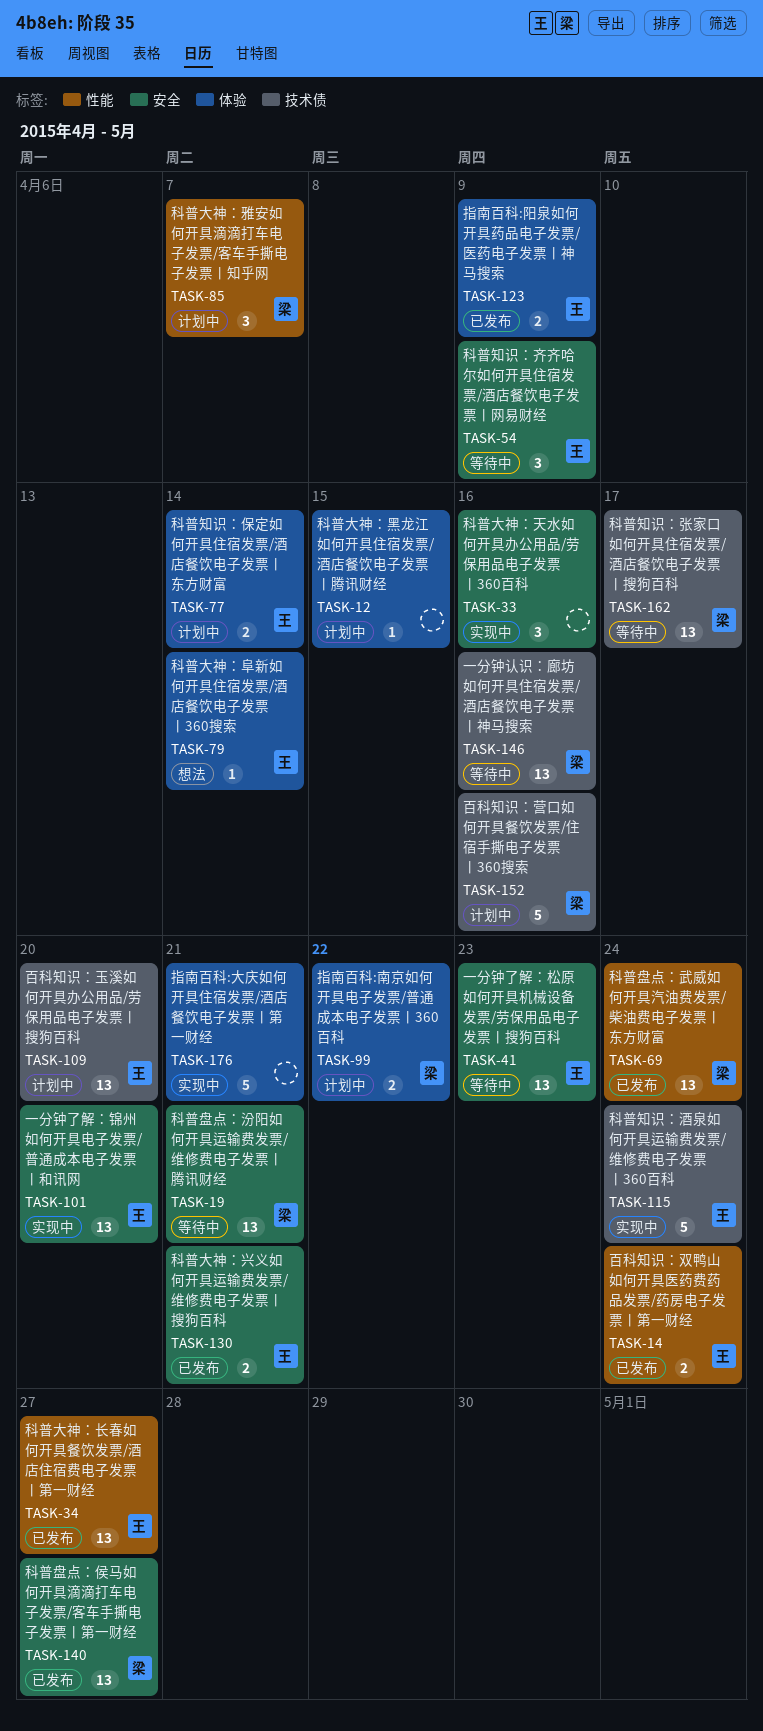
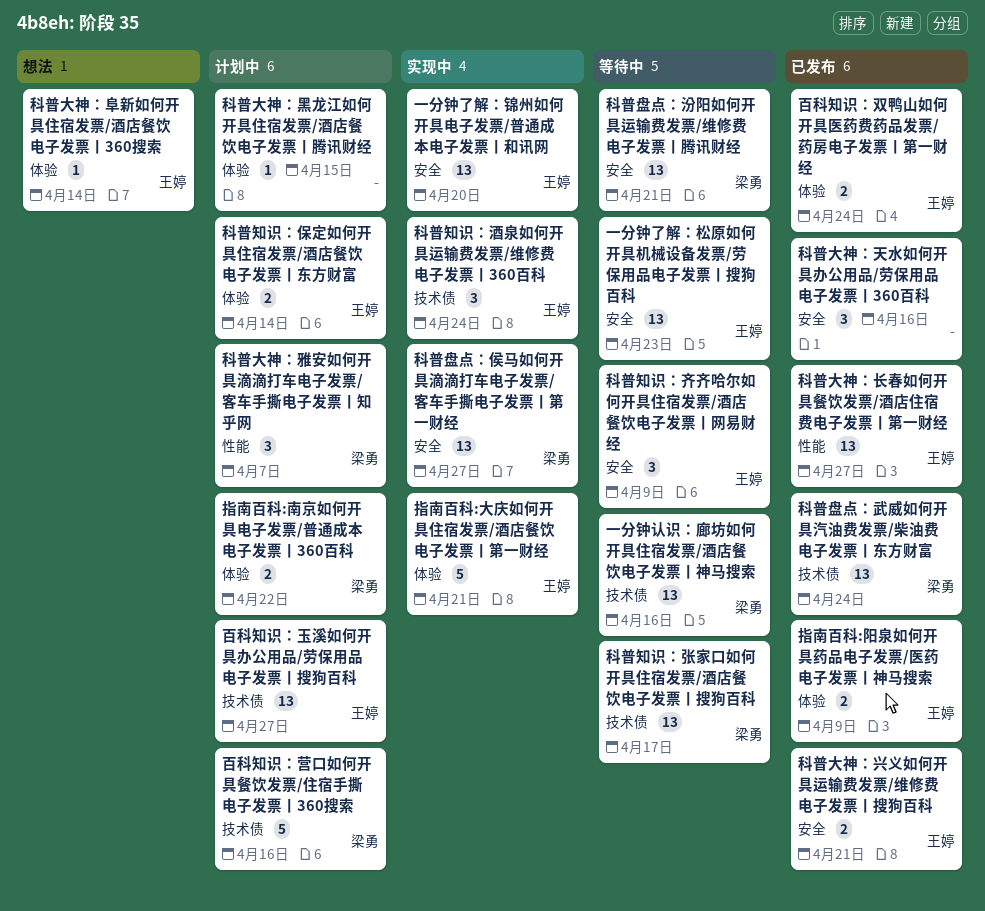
指南百科:大庆如何开具住宿发票/酒店餐饮电子发票丨第一财经, owner: none -> 王婷
百科知识：双鸭山如何开具医药费药品发票/药房电子发票丨第一财经, label: 性能 -> 体验
百科知识：玉溪如何开具办公用品/劳保用品电子发票丨搜狗百科, due: Apr 20 -> Apr 27
科普大神：天水如何开具办公用品/劳保用品电子发票丨360百科, status: 实现中 -> 已发布
科普盘点：侯马如何开具滴滴打车电子发票/客车手撕电子发票丨第一财经, status: 已发布 -> 实现中
科普盘点：武威如何开具汽油费发票/柴油费电子发票丨东方财富, label: 性能 -> 技术债
科普知识：酒泉如何开具运输费发票/维修费电子发票丨360百科, estimate: 5 -> 3

